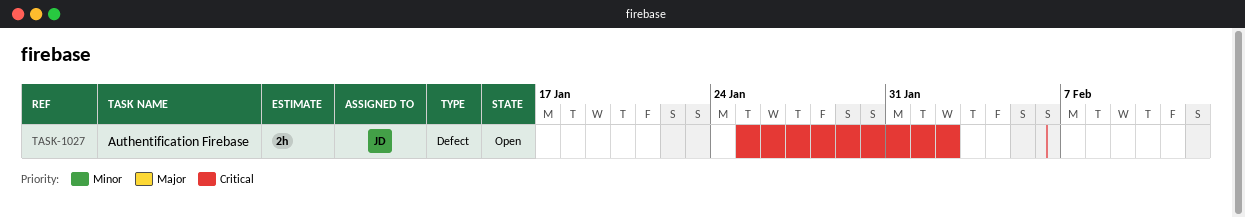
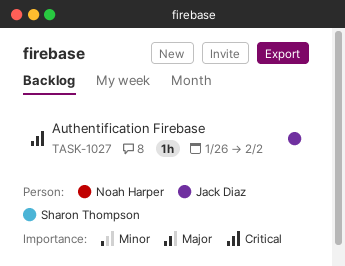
TASK-1027, estimate: 2h -> 1h
TASK-1027, start: Jan 25 -> Jan 26

